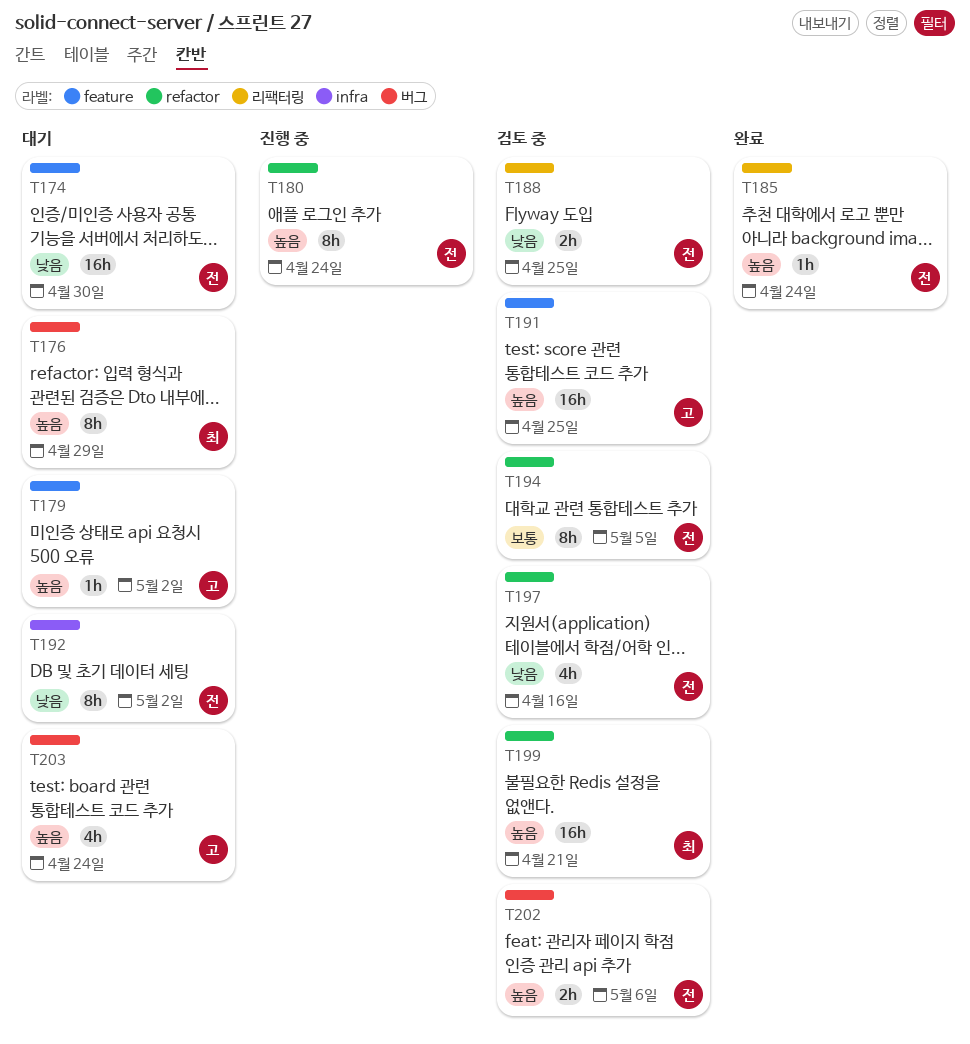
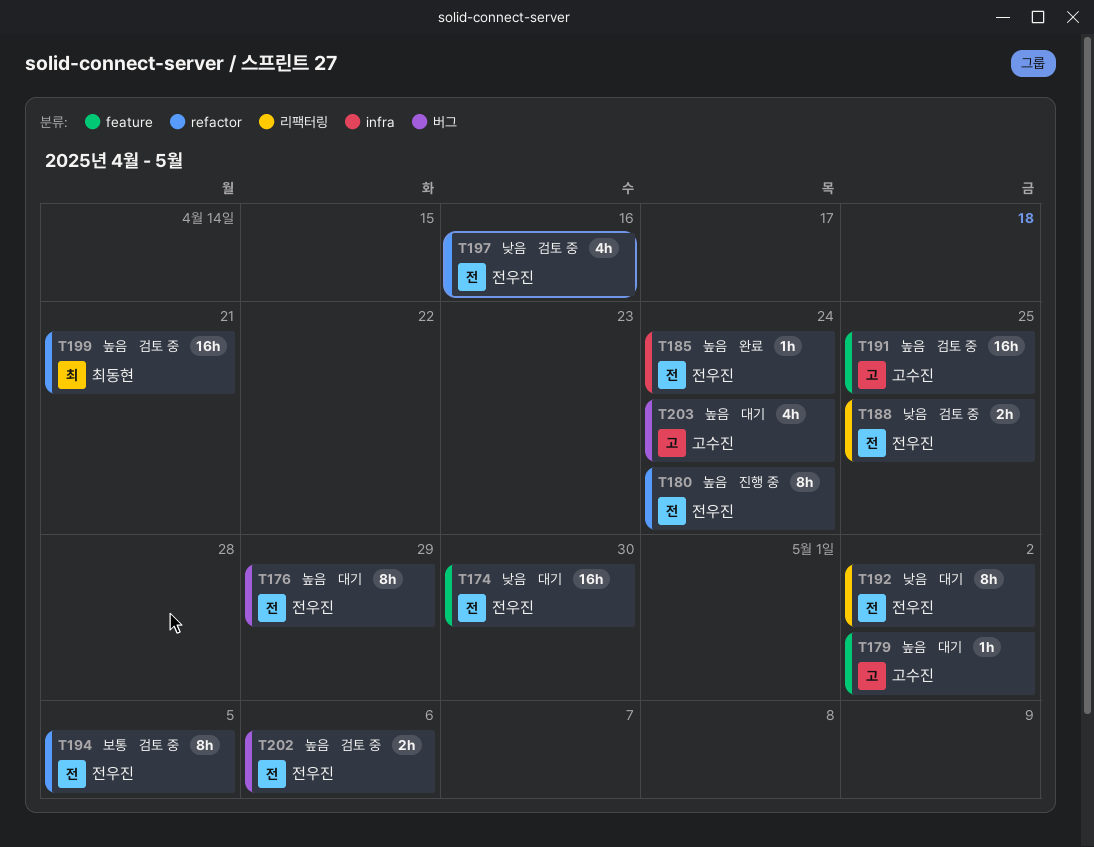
T176, owner: 최동현 -> 전우진
T185, label: 리팩터링 -> infra
T192, label: infra -> 리팩터링

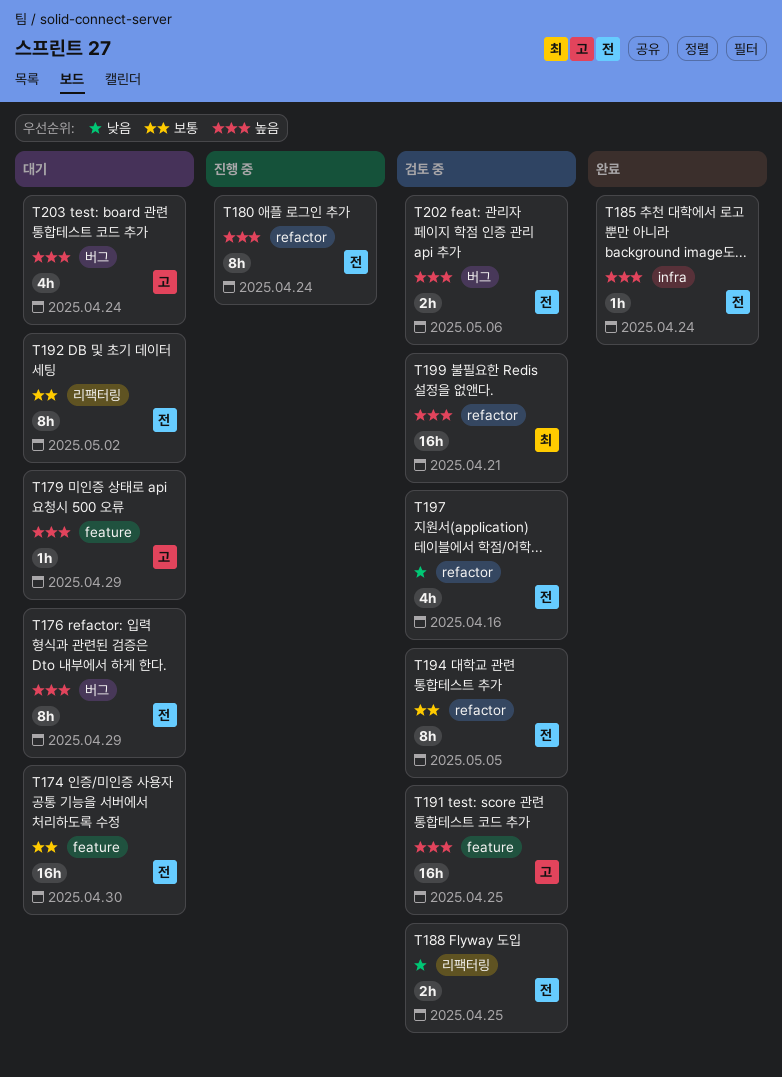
T174, priority: 낮음 -> 보통
T179, due: May 2 -> Apr 29
T192, priority: 낮음 -> 보통

